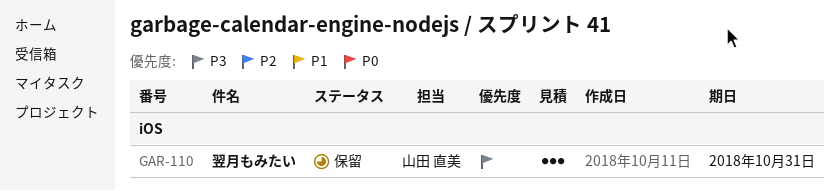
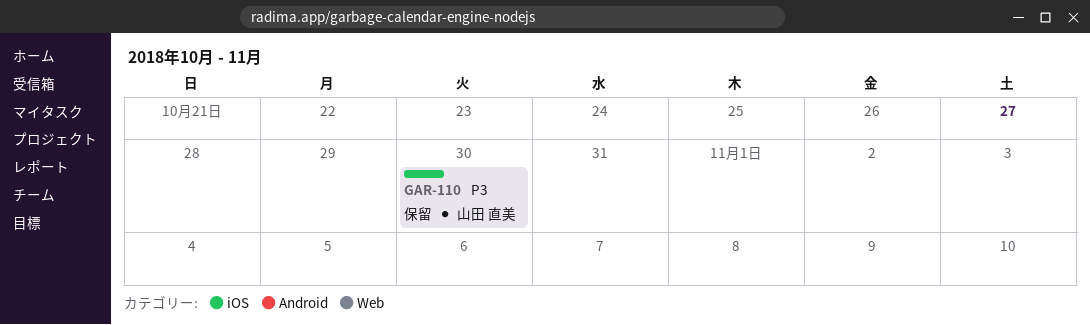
GAR-110, estimate: 3 -> 1
GAR-110, due: Oct 31 -> Oct 30

